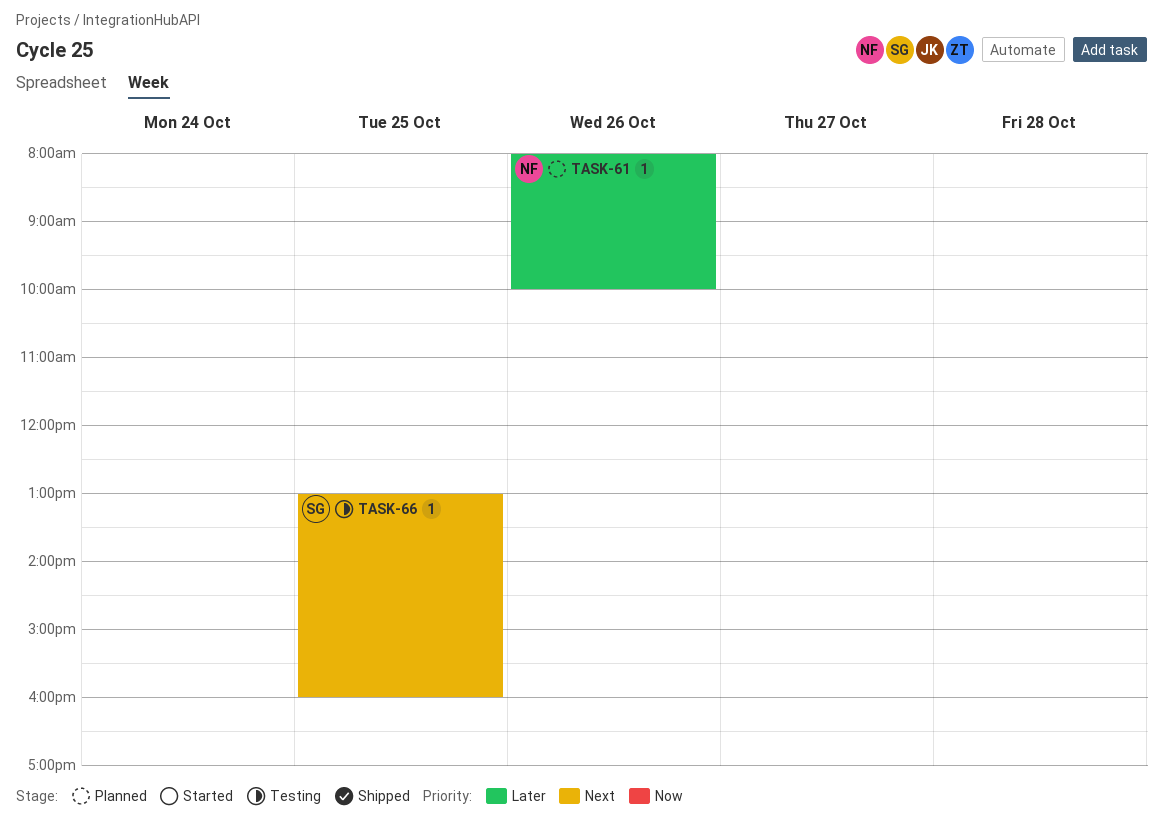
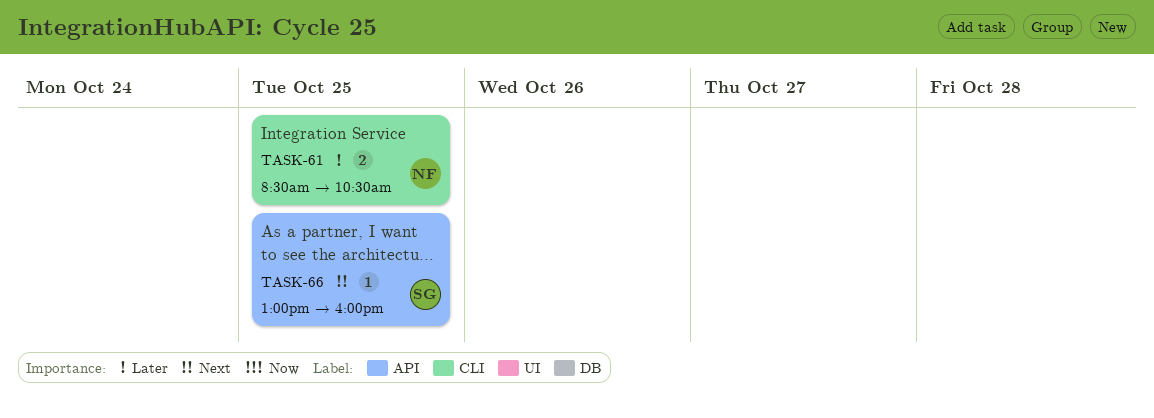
TASK-61, estimate: 1 -> 2
TASK-61, day: Oct 26 -> Oct 25
TASK-61, begins: 08:00 -> 08:30
TASK-61, ends: 10:00 -> 10:30

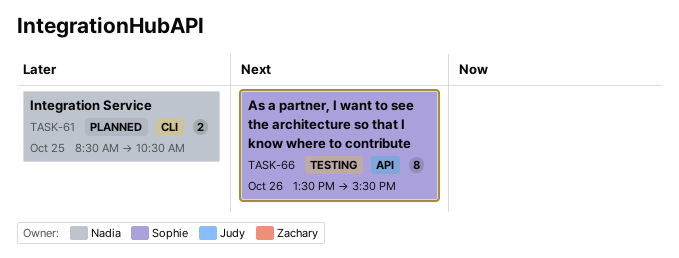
TASK-66, estimate: 1 -> 8
TASK-66, day: Oct 25 -> Oct 26
TASK-66, begins: 13:00 -> 13:30
TASK-66, ends: 16:00 -> 15:30

